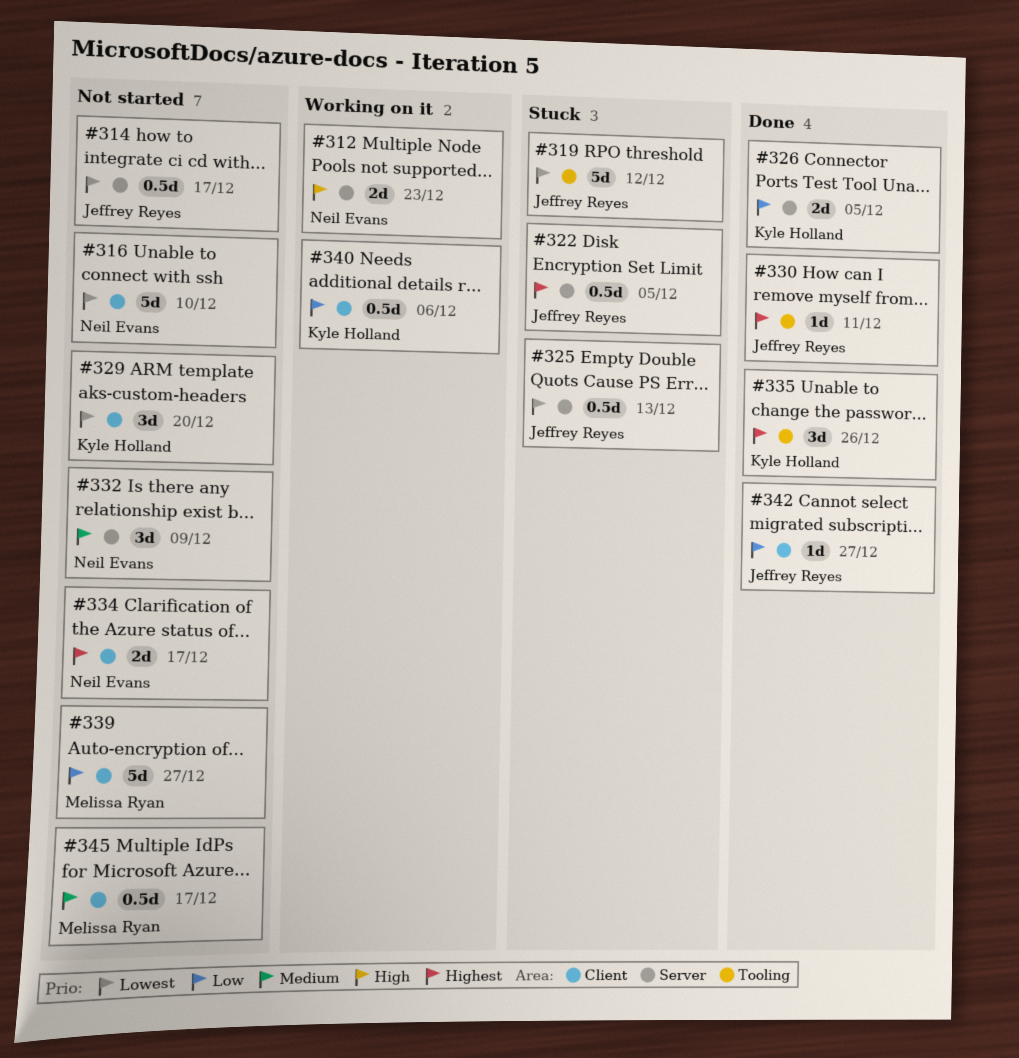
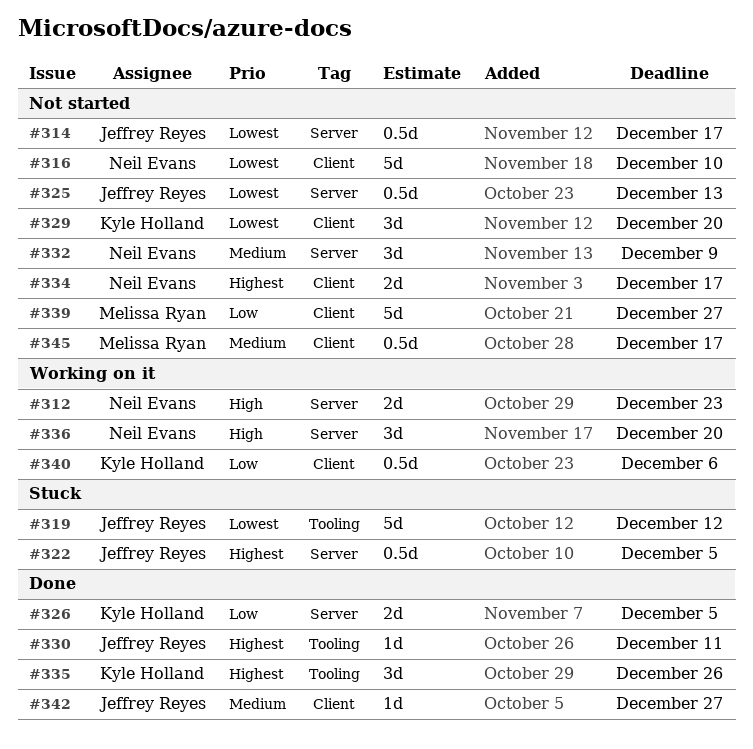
#325, status: Stuck -> Not started
#336: none -> present
#342, priority: Low -> Medium

